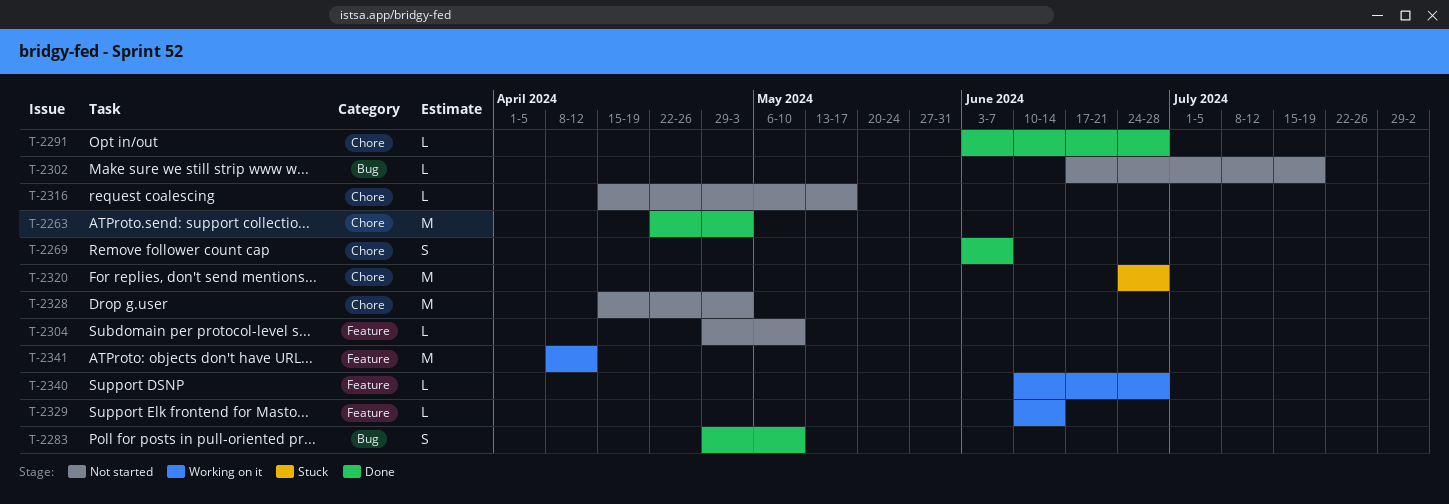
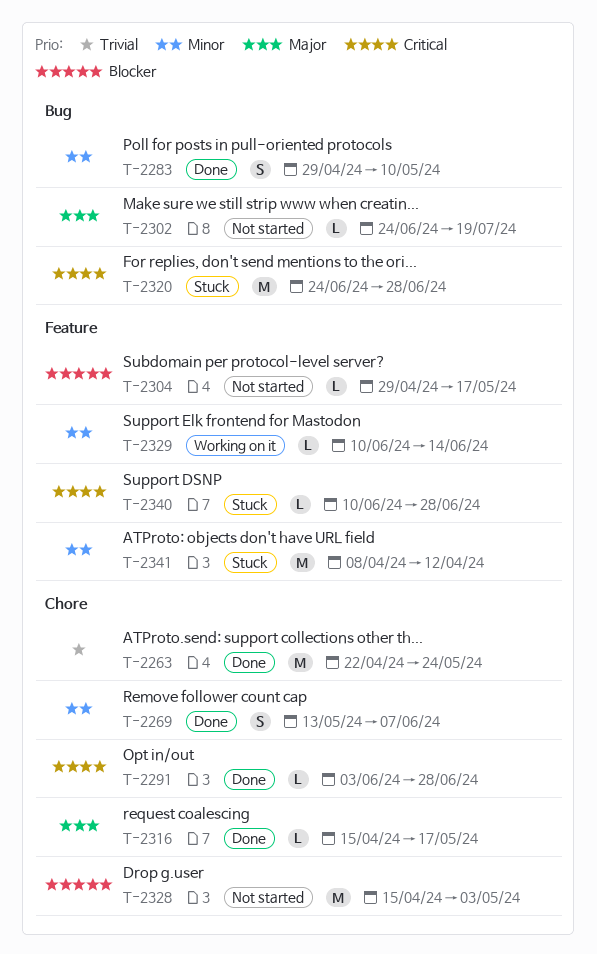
T-2263, due: May 3 -> May 24
T-2269, start: Jun 3 -> May 13
T-2302, start: Jun 17 -> Jun 24
T-2304, due: May 10 -> May 17
T-2316, status: Not started -> Done
T-2320, label: Chore -> Bug
T-2340, status: Working on it -> Stuck
T-2341, status: Working on it -> Stuck

